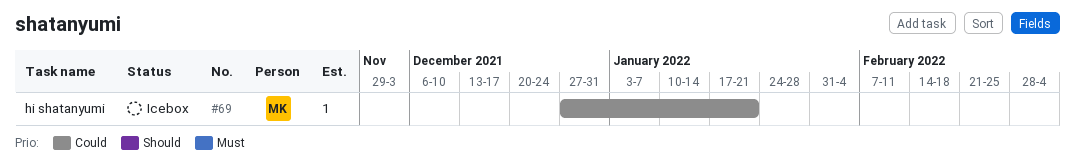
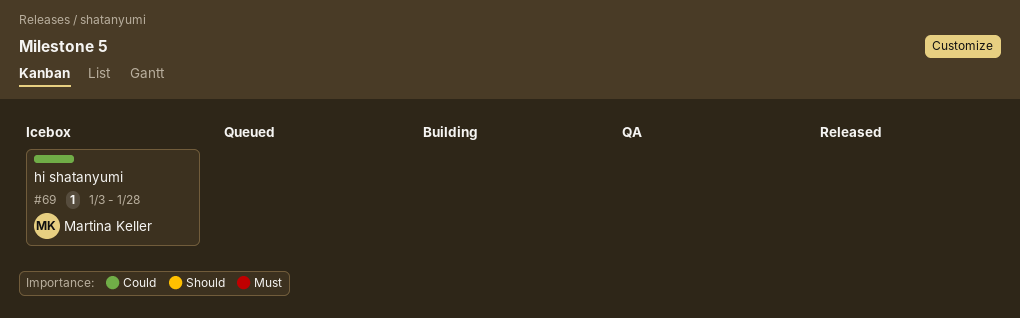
#69, start: Dec 27 -> Jan 3
#69, due: Jan 21 -> Jan 28

